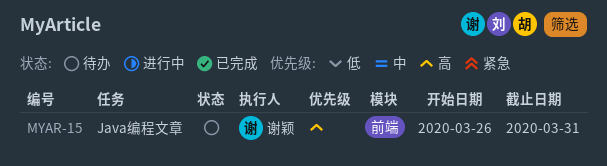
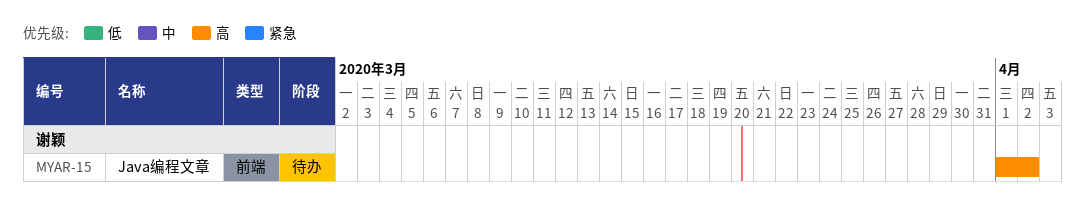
MYAR-15, start: Mar 26 -> Apr 1
MYAR-15, due: Mar 31 -> Apr 2

